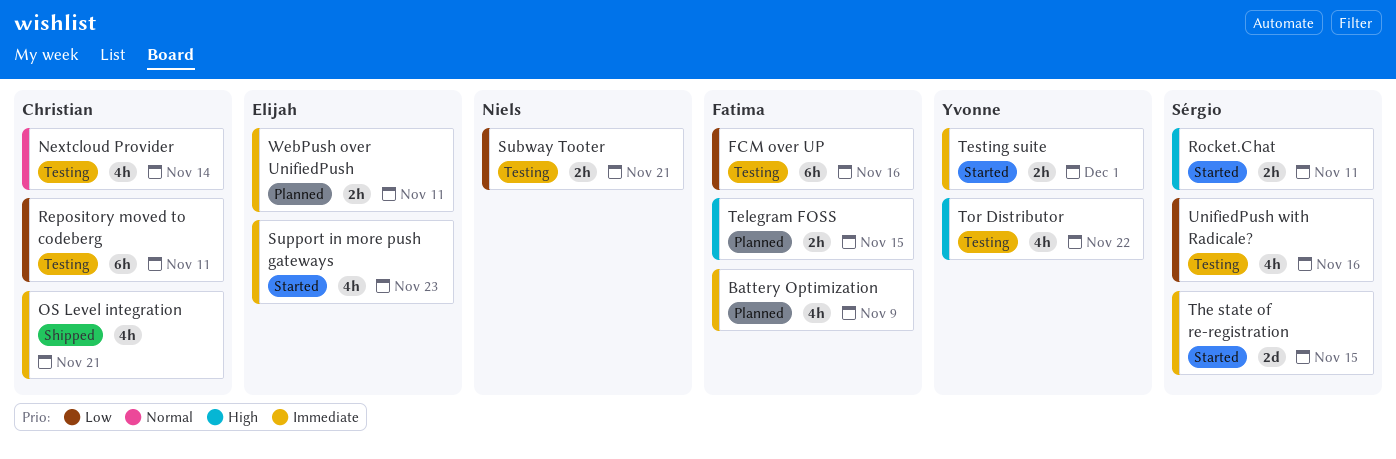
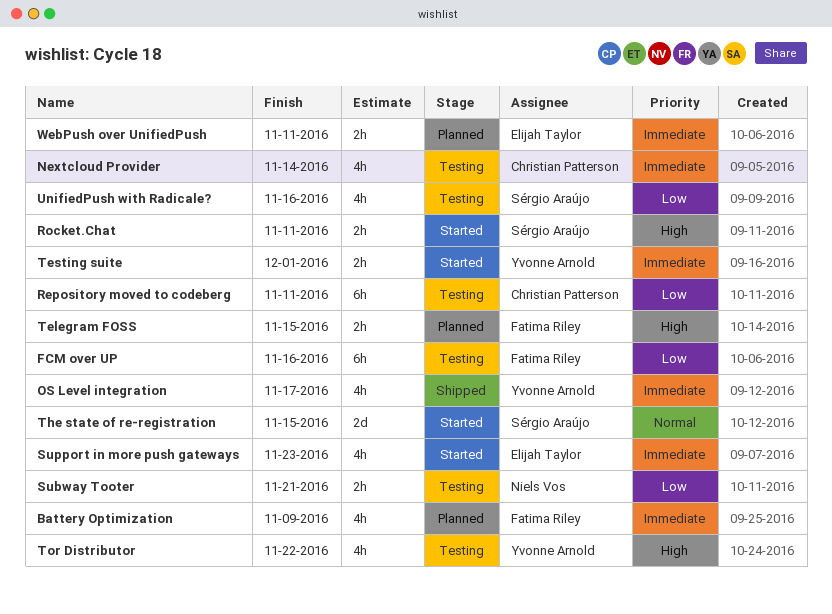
Nextcloud Provider, priority: Normal -> Immediate
OS Level integration, owner: Christian Patterson -> Yvonne Arnold
OS Level integration, due: Nov 21 -> Nov 17
The state of re-registration, priority: Immediate -> Normal

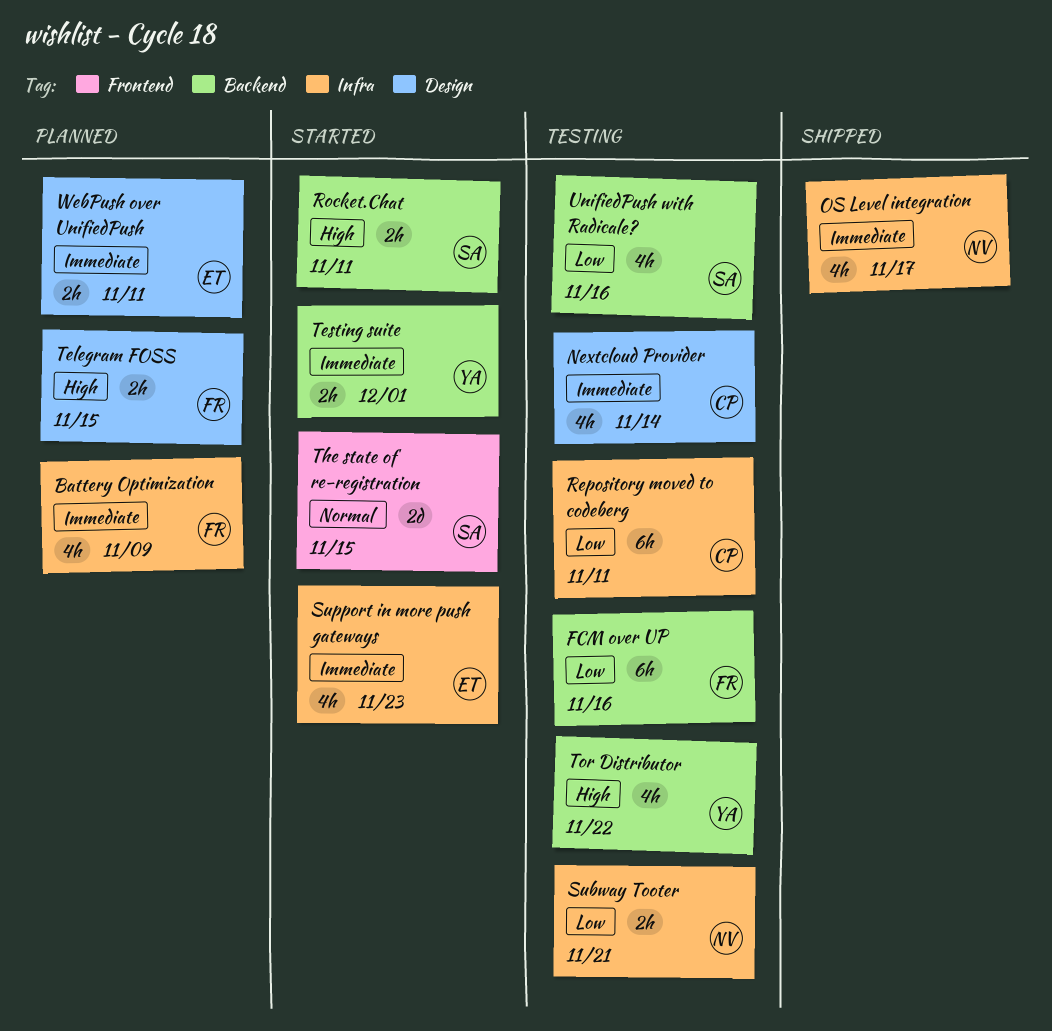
OS Level integration, owner: Yvonne Arnold -> Niels Vos

